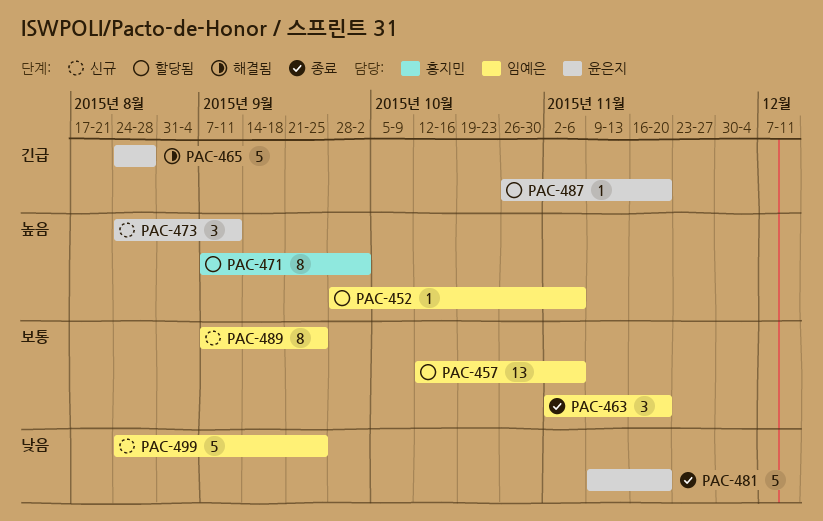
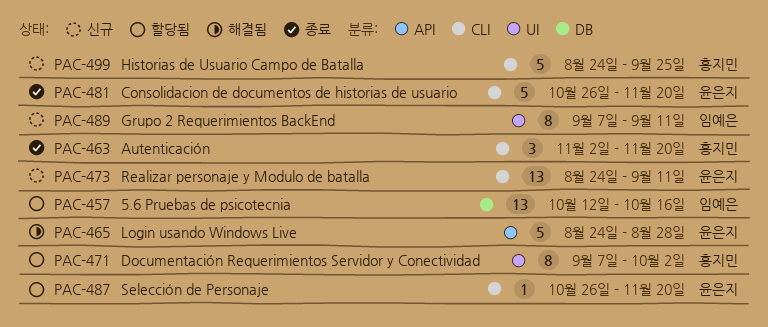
PAC-452: present -> none
PAC-457, due: Nov 6 -> Oct 16
PAC-463, owner: 임예은 -> 홍지민
PAC-473, estimate: 3 -> 13
PAC-481, start: Nov 9 -> Oct 26
PAC-489, due: Sep 25 -> Sep 11
PAC-499, owner: 임예은 -> 홍지민

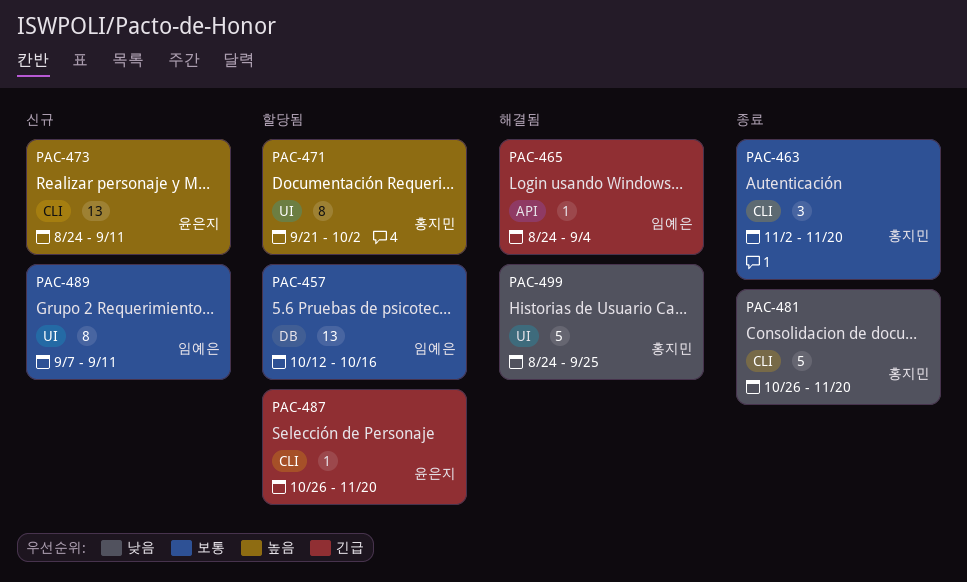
PAC-465, owner: 윤은지 -> 임예은
PAC-465, estimate: 5 -> 1
PAC-465, due: Aug 28 -> Sep 4
PAC-471, start: Sep 7 -> Sep 21
PAC-481, owner: 윤은지 -> 홍지민
PAC-499, status: 신규 -> 해결됨
PAC-499, label: CLI -> UI

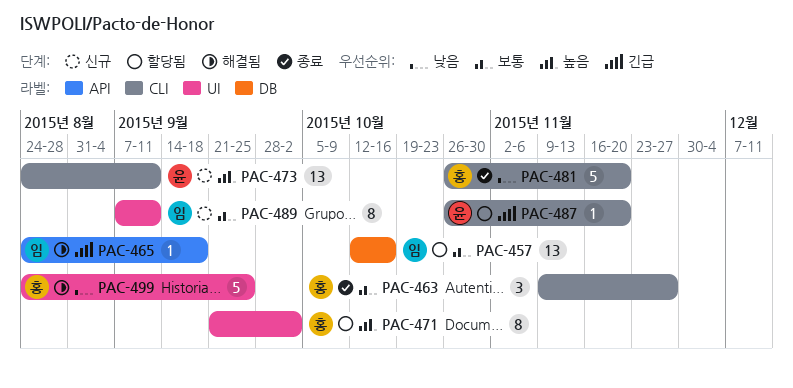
PAC-463, start: Nov 2 -> Nov 9
PAC-463, due: Nov 20 -> Nov 27
PAC-465, due: Sep 4 -> Sep 18

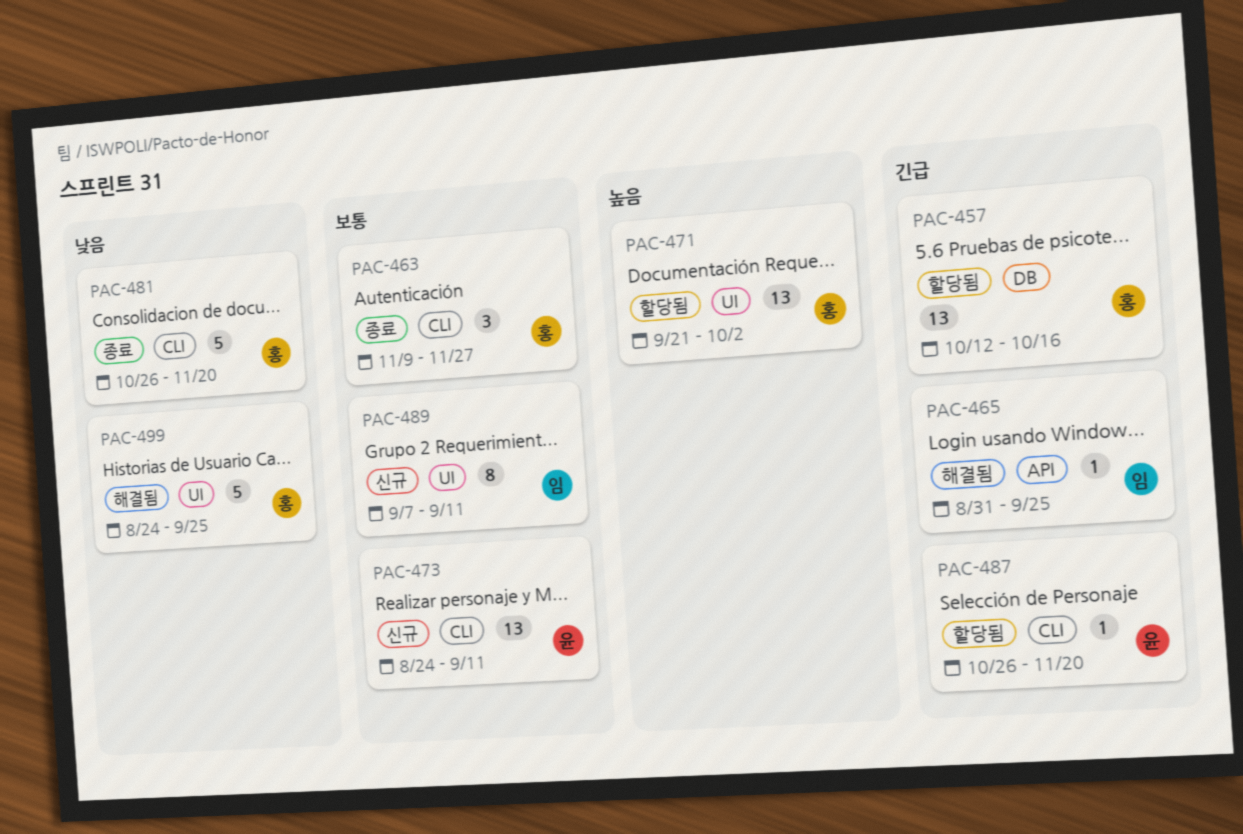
PAC-457, owner: 임 -> 홍
PAC-457, priority: 보통 -> 긴급
PAC-465, start: Aug 24 -> Aug 31
PAC-465, due: Sep 18 -> Sep 25
PAC-471, estimate: 8 -> 13
PAC-473, priority: 높음 -> 보통

